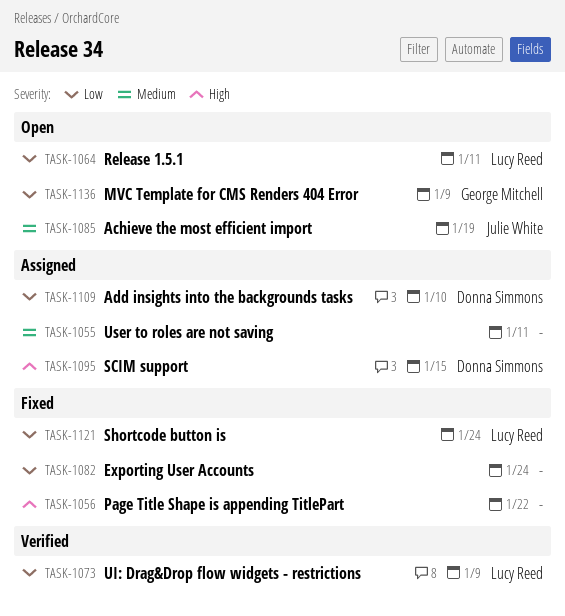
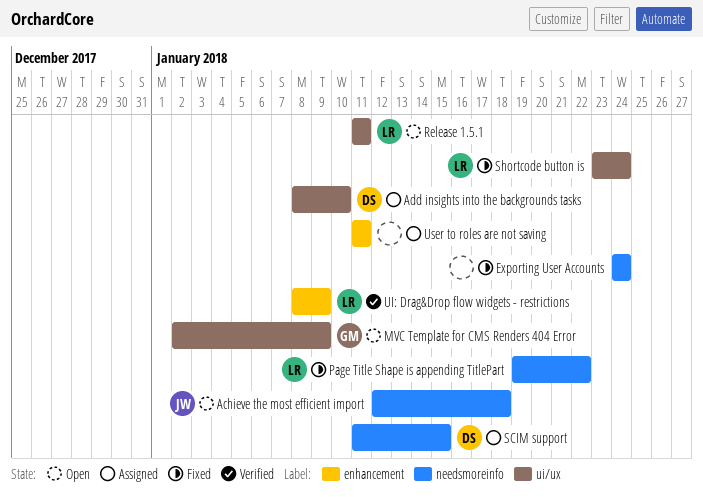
Achieve the most efficient import, due: Jan 19 -> Jan 18
Page Title Shape is appending TitlePart, owner: none -> Lucy Reed

